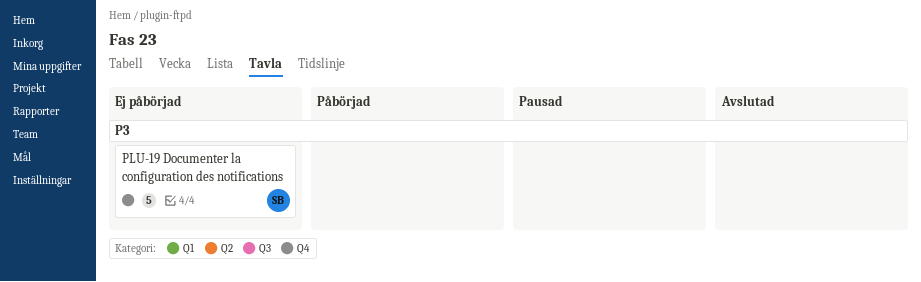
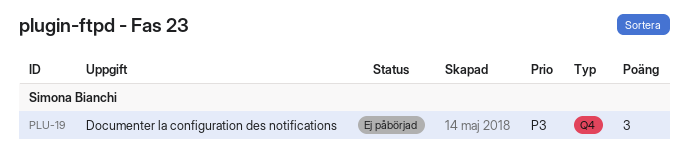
PLU-19, estimate: 5 -> 3

